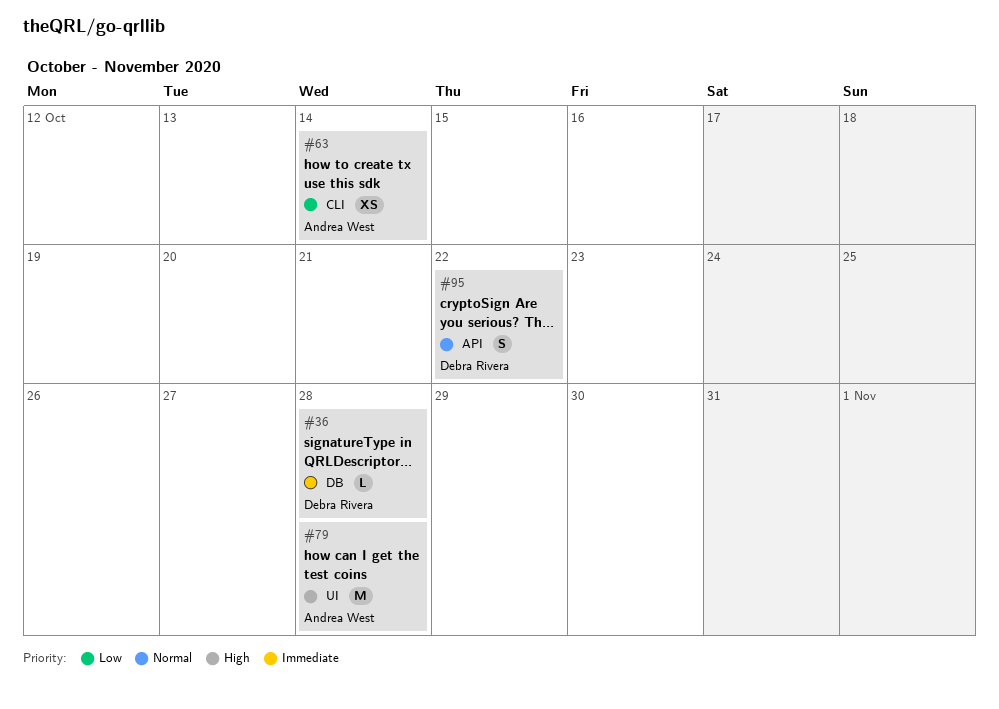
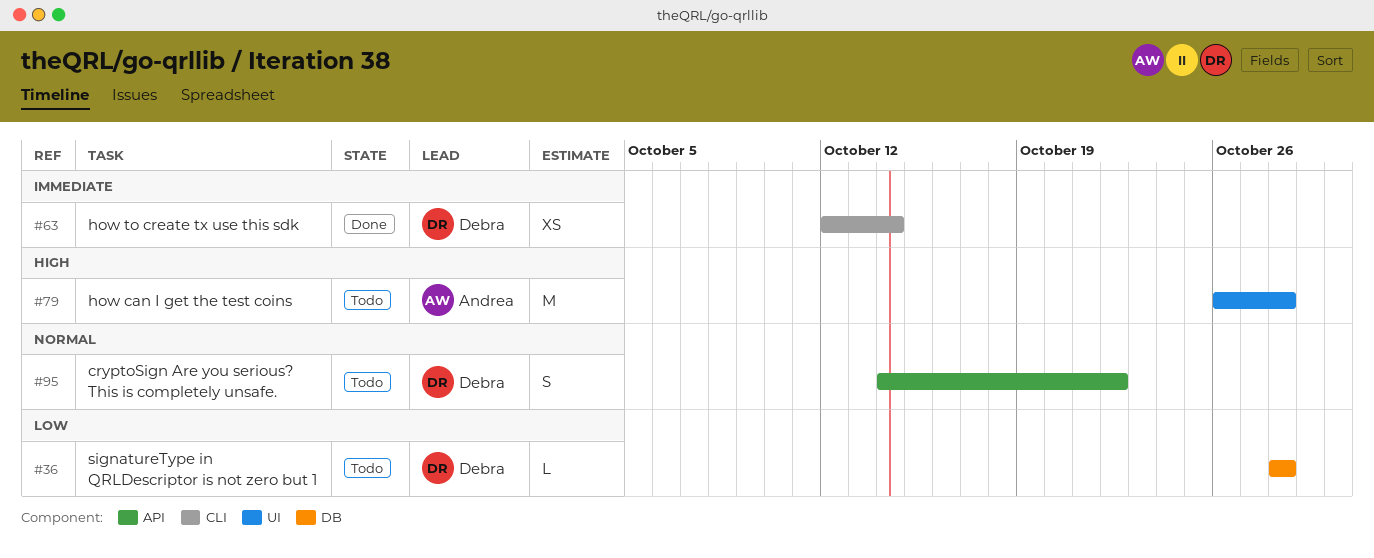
#36, priority: Immediate -> Low
#63, owner: Andrea West -> Debra Rivera
#63, priority: Low -> Immediate

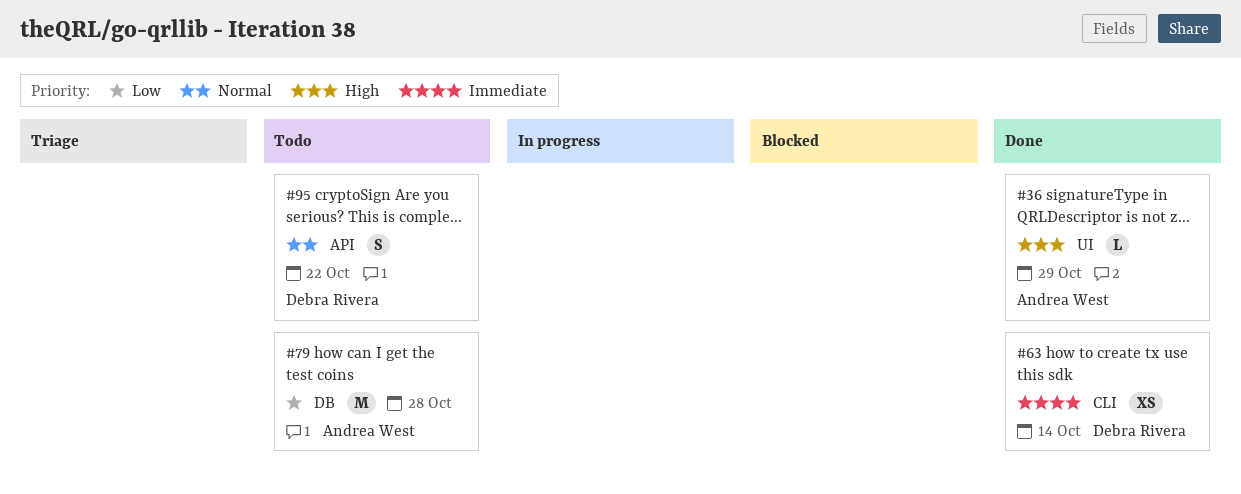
#36, status: Todo -> Done
#36, owner: Debra Rivera -> Andrea West
#36, priority: Low -> High
#36, label: DB -> UI
#36, due: Oct 28 -> Oct 29
#79, priority: High -> Low
#79, label: UI -> DB

